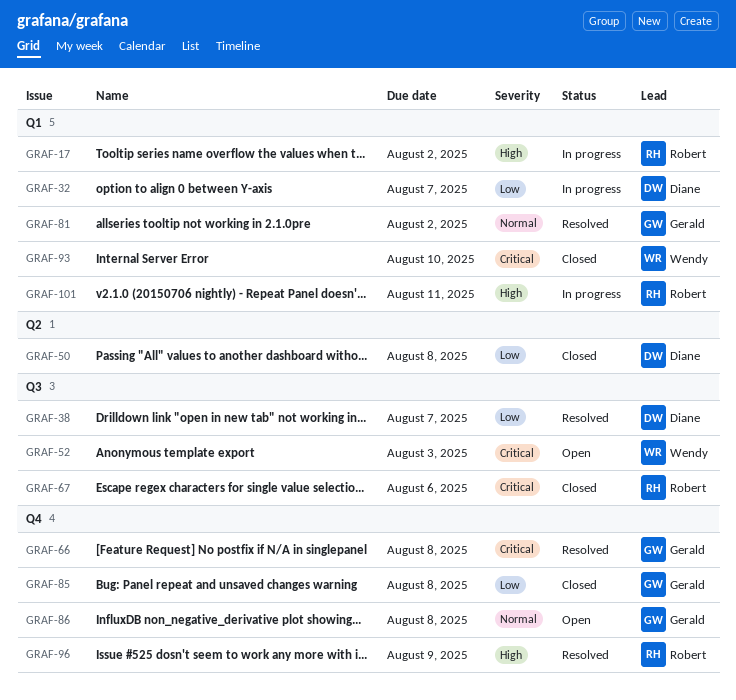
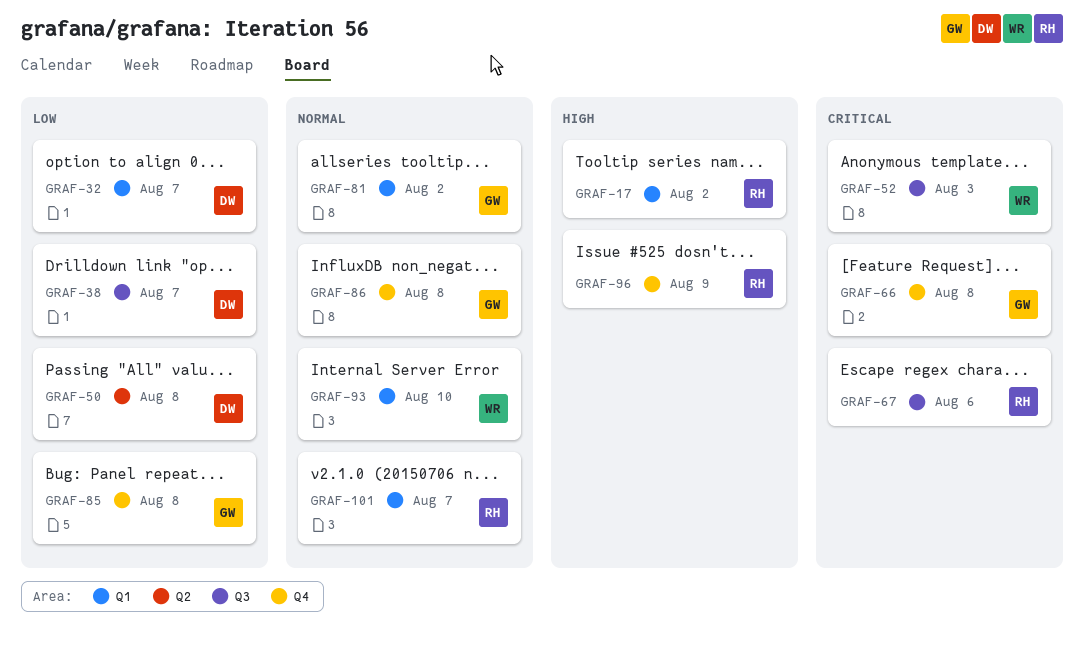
GRAF-93, priority: Critical -> Normal
GRAF-101, priority: High -> Normal
GRAF-101, due: Aug 11 -> Aug 7

